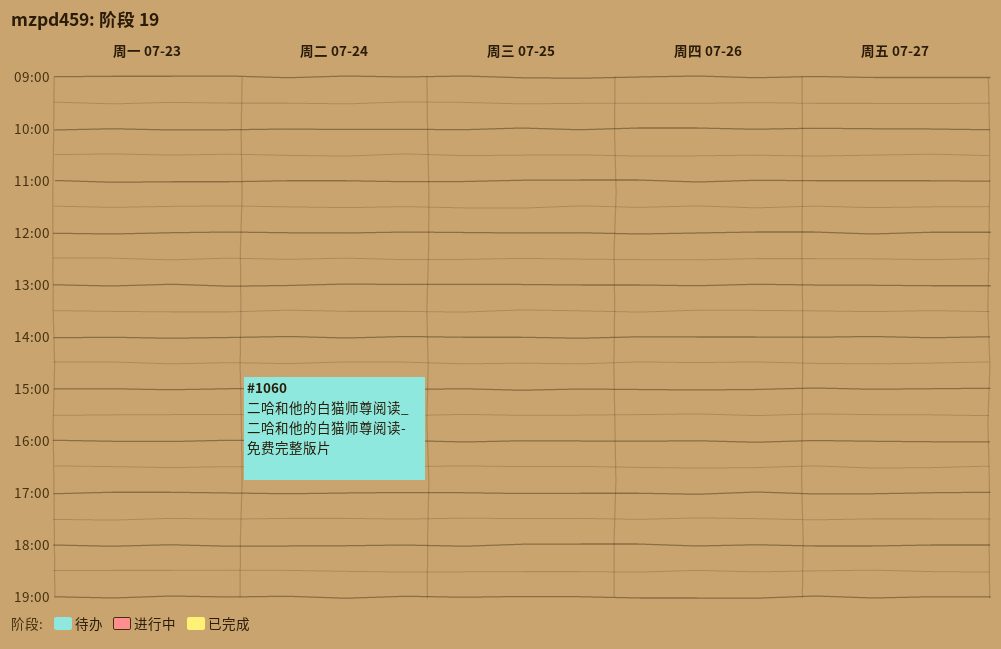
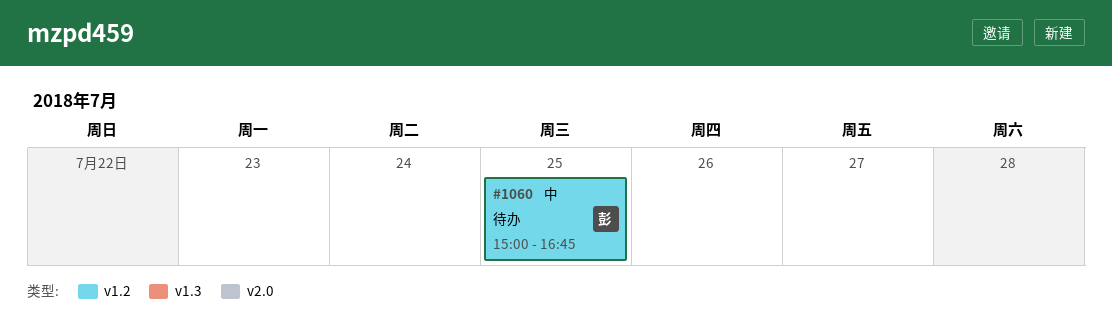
#1060, day: Jul 24 -> Jul 25
#1060, begins: 14:45 -> 15:00

